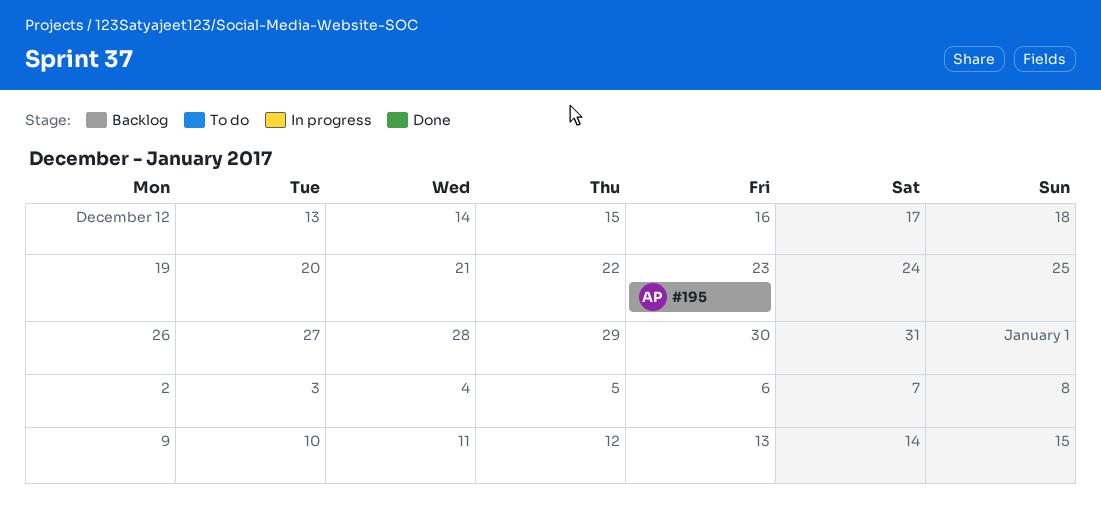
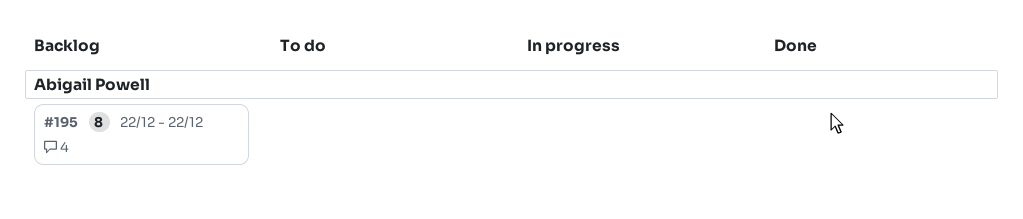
#195, start: Dec 23 -> Dec 22
#195, due: Dec 23 -> Dec 22

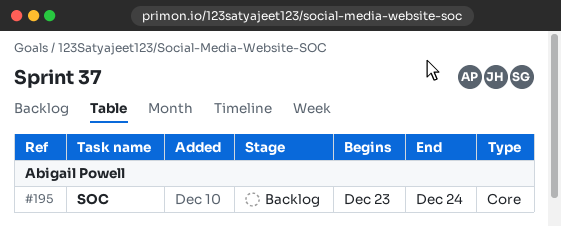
#195, start: Dec 22 -> Dec 23
#195, due: Dec 22 -> Dec 24

